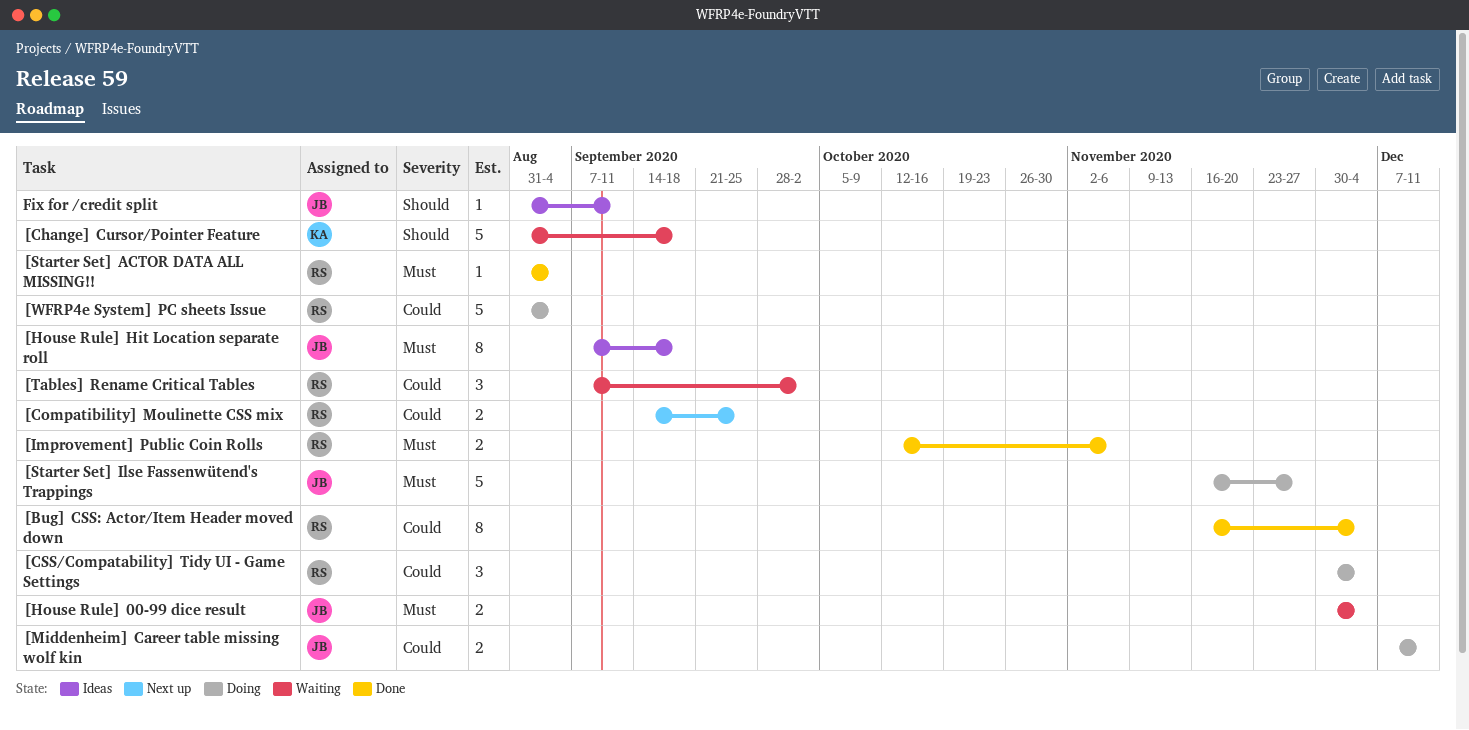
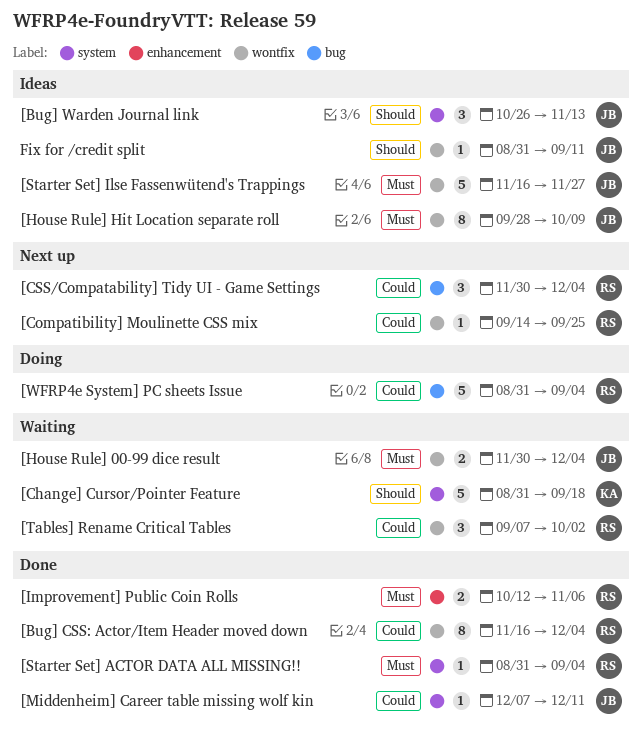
[Bug] Warden Journal link: none -> present
[Compatibility] Moulinette CSS mix, estimate: 2 -> 1
[CSS/Compatability] Tidy UI - Game Settings, status: Doing -> Next up
[House Rule] Hit Location separate roll, start: Sep 7 -> Sep 28
[House Rule] Hit Location separate roll, due: Sep 18 -> Oct 9
[Middenheim] Career table missing wolf kin, status: Doing -> Done
[Middenheim] Career table missing wolf kin, estimate: 2 -> 1
[Starter Set] Ilse Fassenwütend's Trappings, status: Doing -> Ideas

